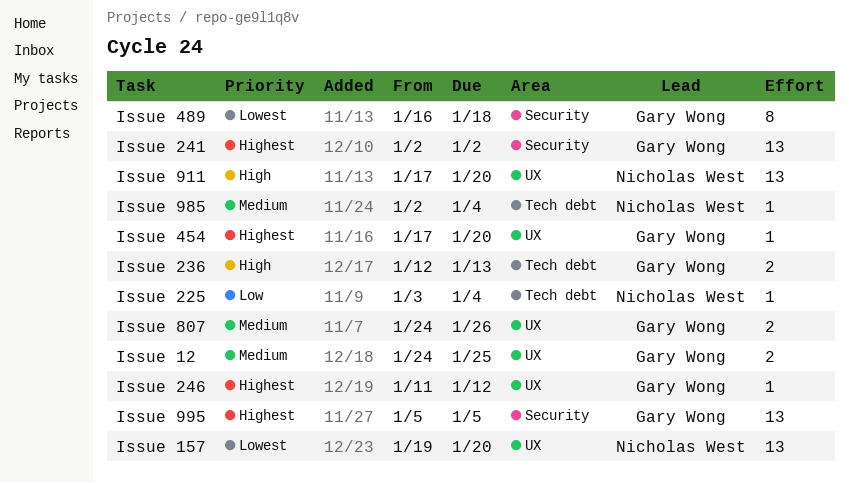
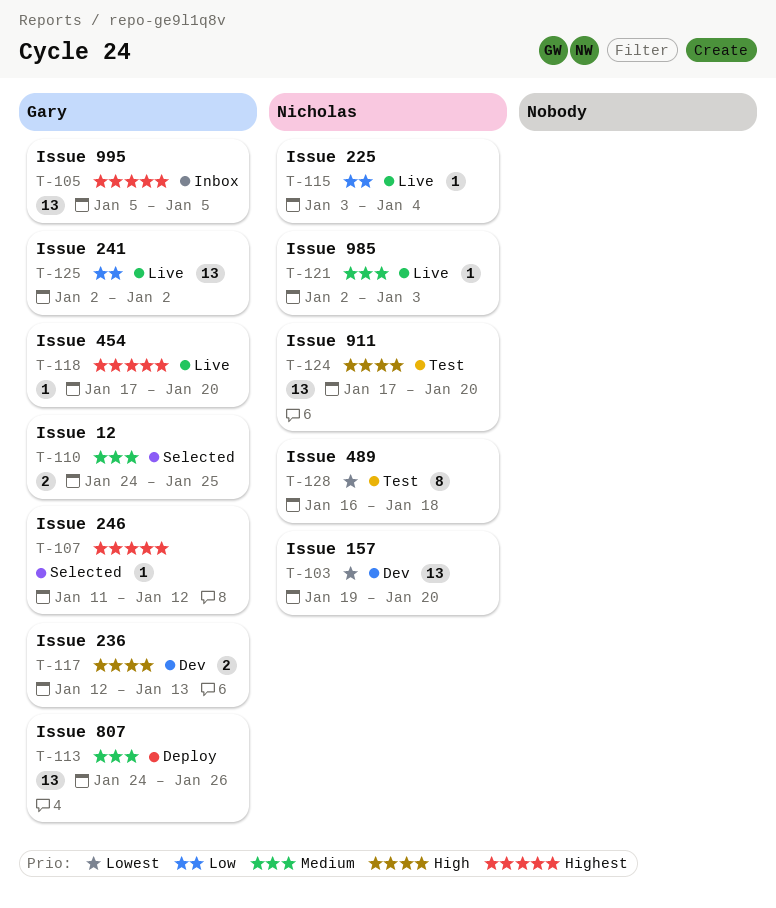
Issue 241, priority: Highest -> Low
Issue 489, owner: Gary Wong -> Nicholas West
Issue 807, estimate: 2 -> 13
Issue 985, due: Jan 4 -> Jan 3

